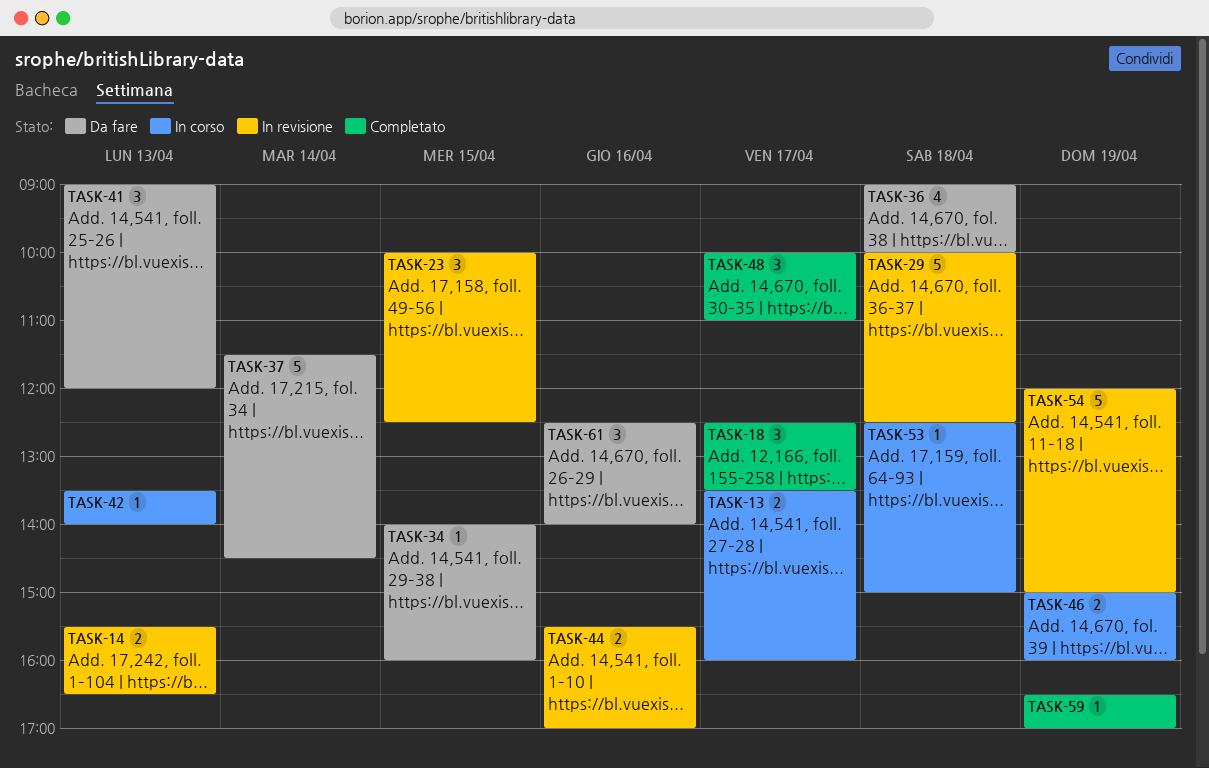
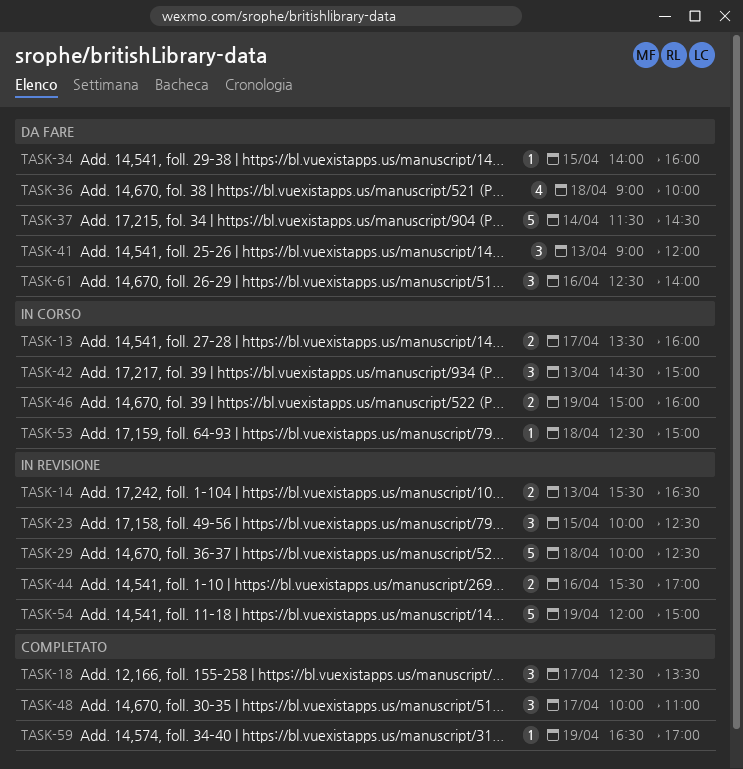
TASK-42, estimate: 1 -> 3
TASK-42, begins: 13:30 -> 14:30
TASK-42, ends: 14:00 -> 15:00

